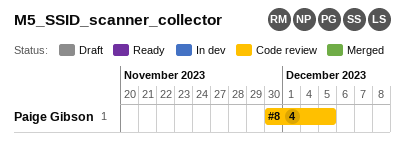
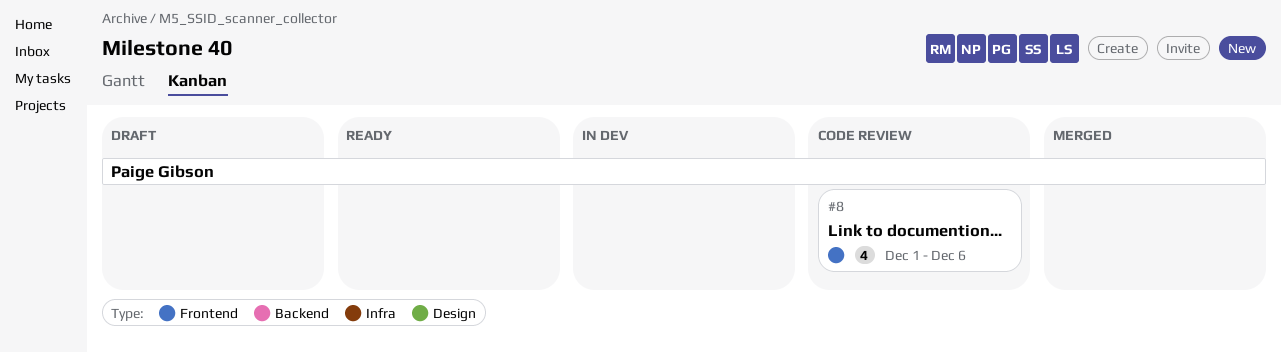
#8, start: Nov 30 -> Dec 1
#8, due: Dec 5 -> Dec 6

